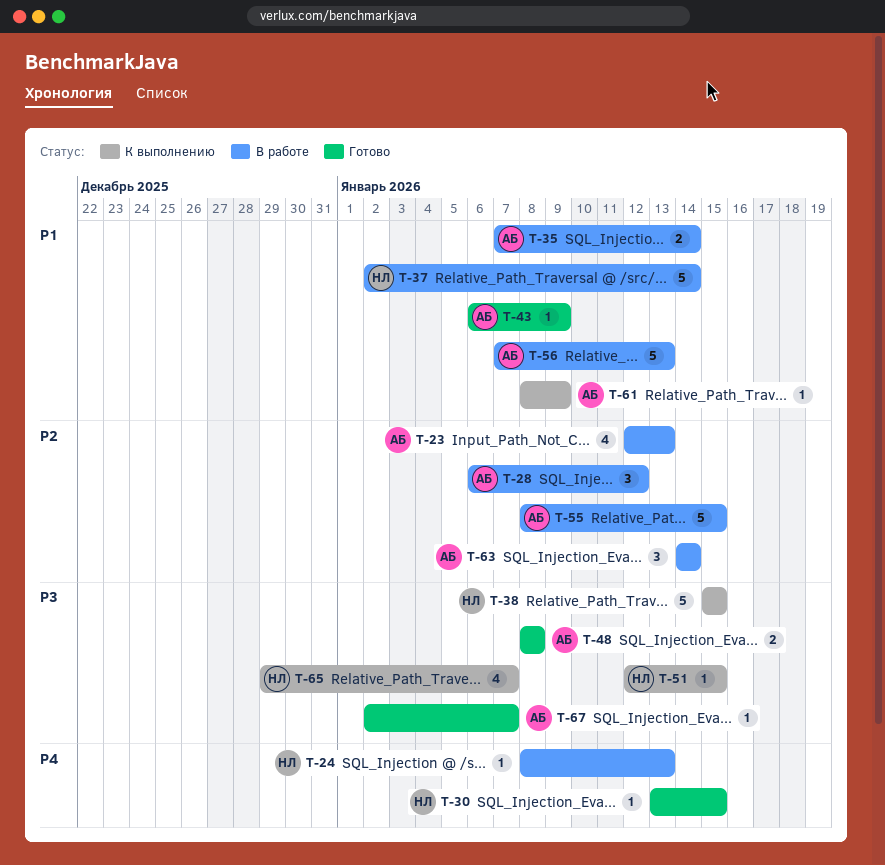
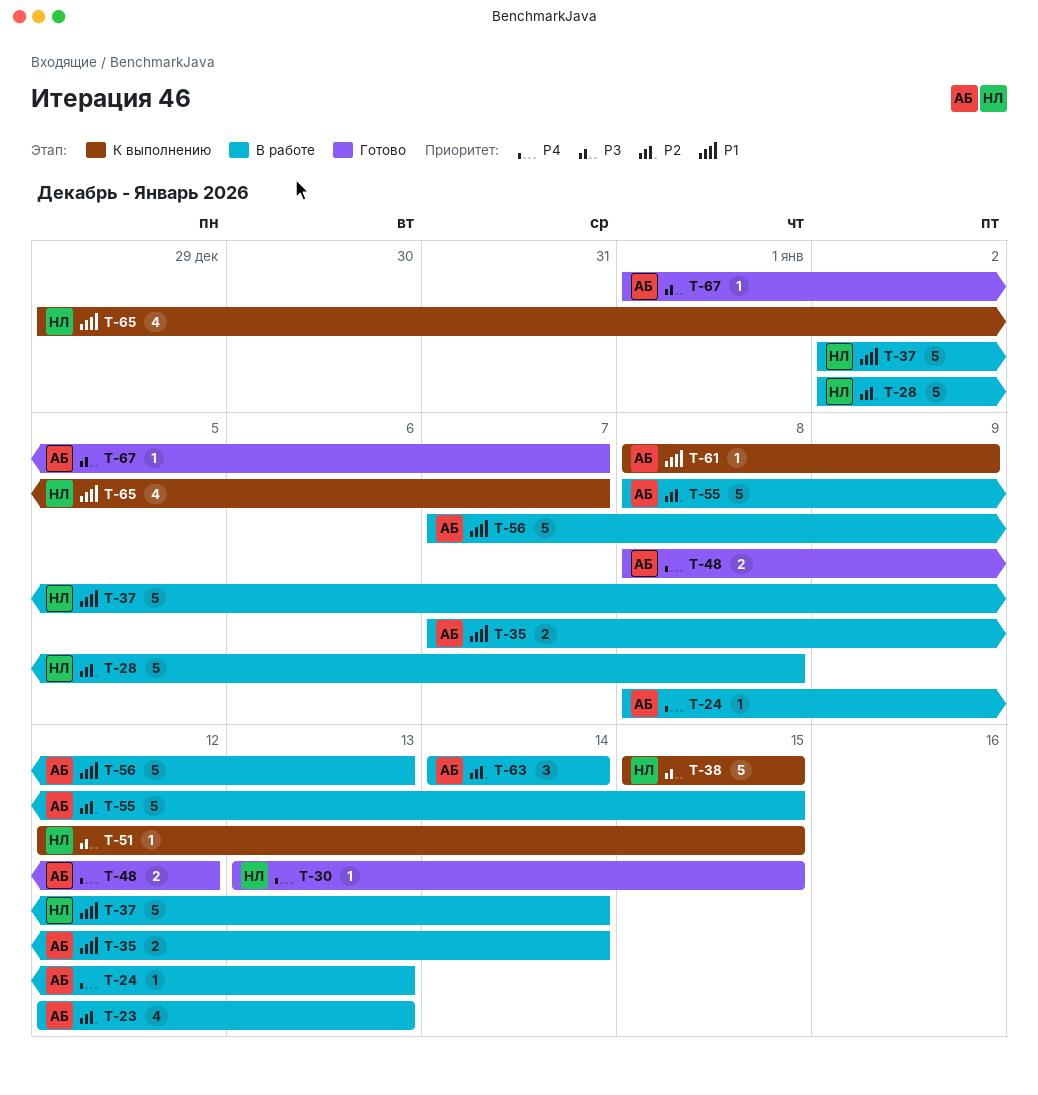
T-24, owner: НЛ -> АБ
T-28, owner: АБ -> НЛ
T-28, estimate: 3 -> 5
T-28, start: Jan 6 -> Jan 2
T-28, due: Jan 12 -> Jan 8
T-43: present -> none
T-48, priority: P3 -> P4
T-48, due: Jan 8 -> Jan 12
T-65, priority: P3 -> P1
T-67, start: Jan 2 -> Jan 1

